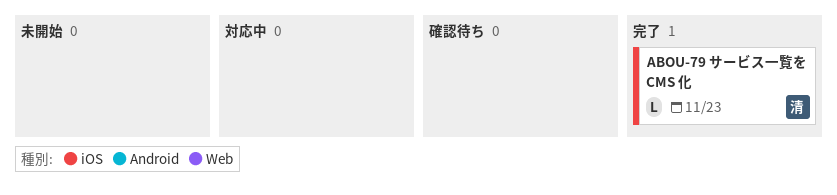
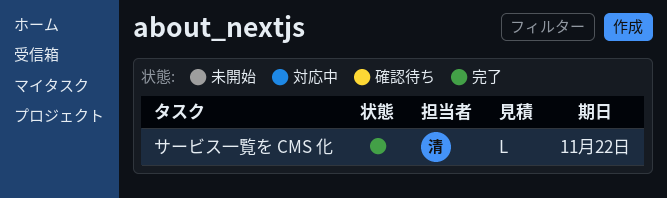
サービス一覧を CMS 化, due: Nov 23 -> Nov 22

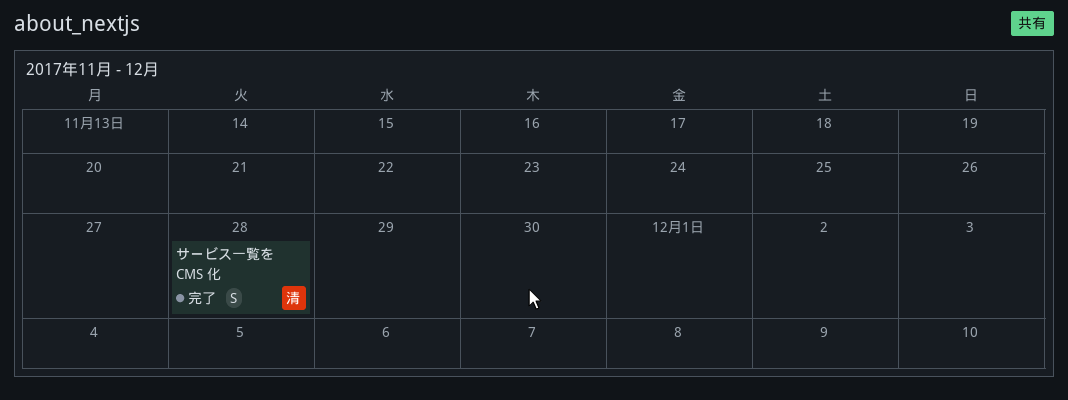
サービス一覧を CMS 化, estimate: L -> S
サービス一覧を CMS 化, due: Nov 22 -> Nov 28

